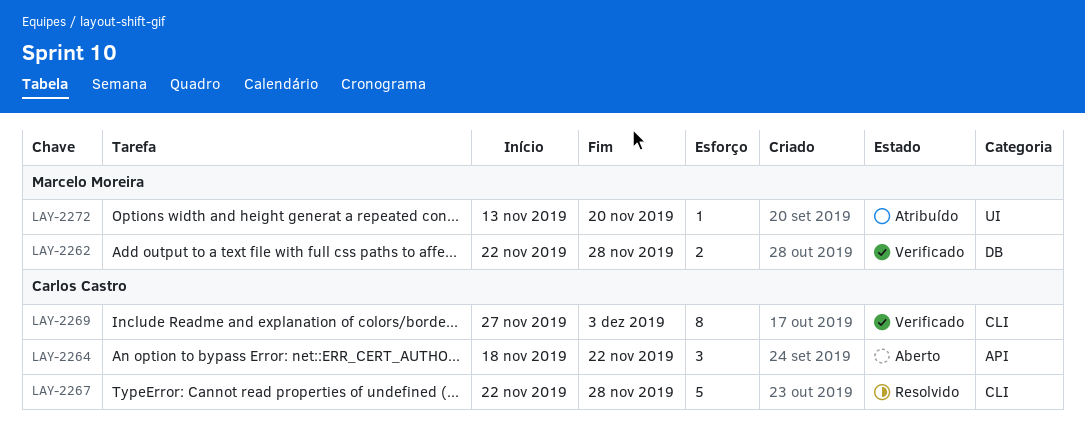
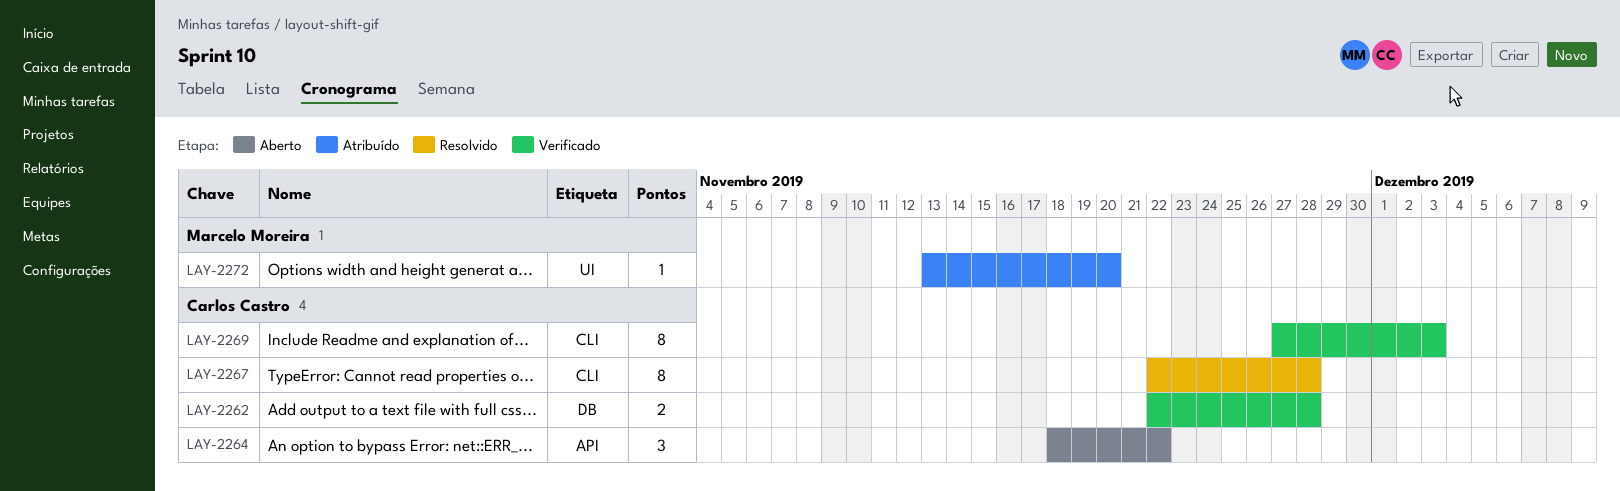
LAY-2262, owner: Marcelo Moreira -> Carlos Castro
LAY-2267, estimate: 5 -> 8

